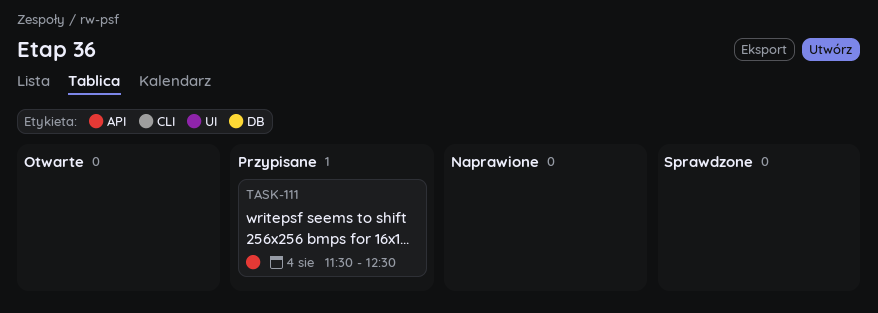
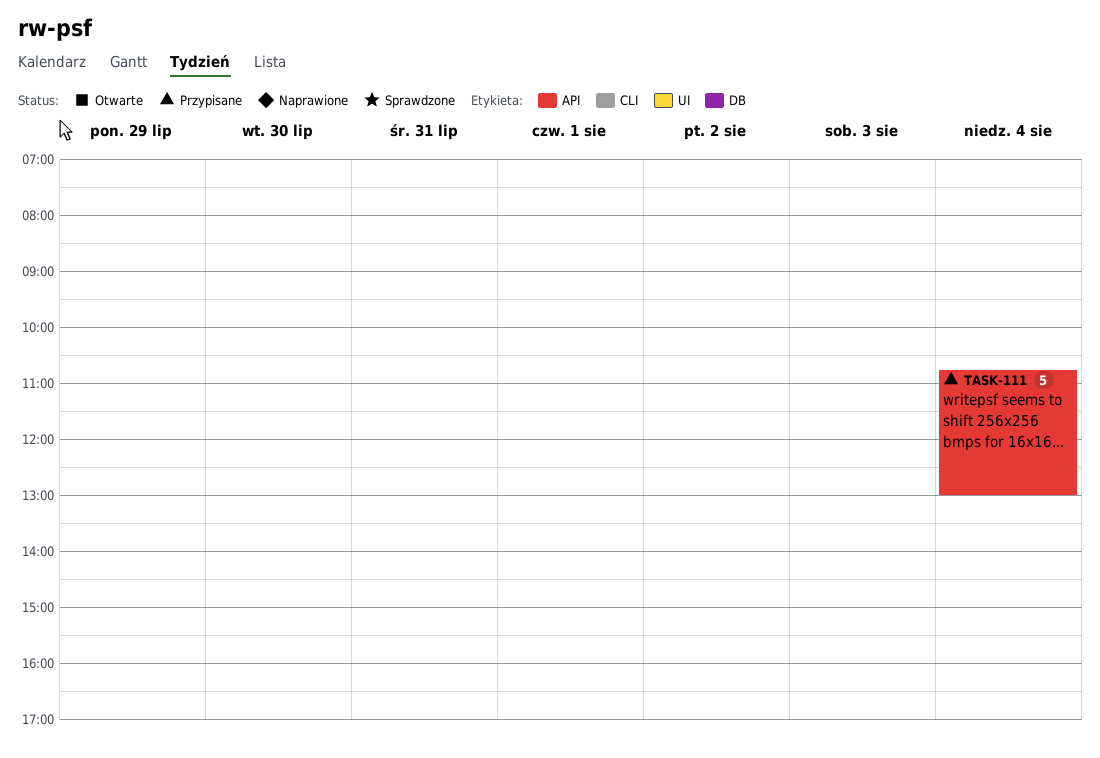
TASK-111, begins: 11:30 -> 10:45
TASK-111, ends: 12:30 -> 13:00

